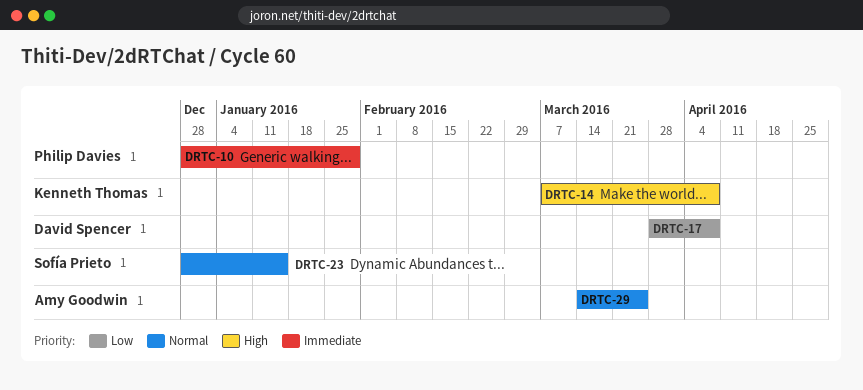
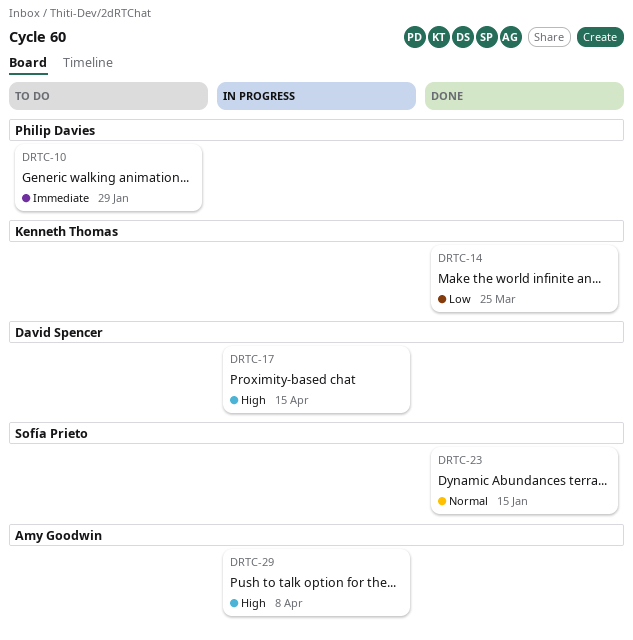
DRTC-14, priority: High -> Low
DRTC-14, due: Apr 8 -> Mar 25
DRTC-17, priority: Low -> High
DRTC-17, due: Apr 8 -> Apr 15
DRTC-29, priority: Normal -> High
DRTC-29, due: Mar 25 -> Apr 8

